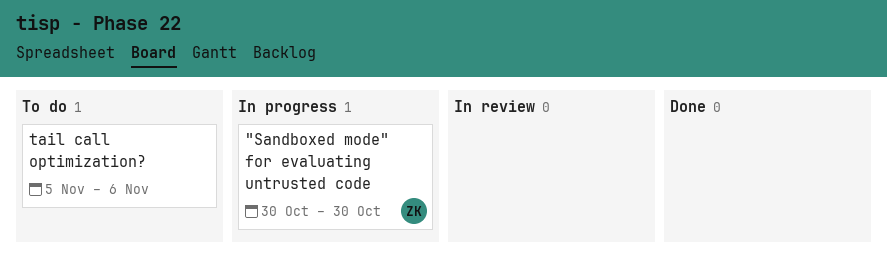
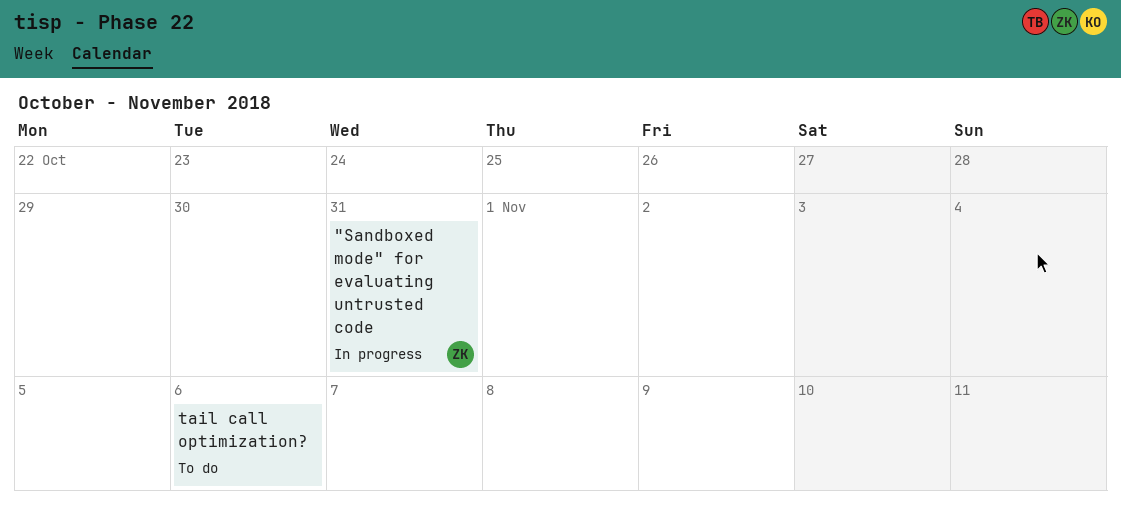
"Sandboxed mode" for evaluating untrusted code, due: Oct 30 -> Oct 31

